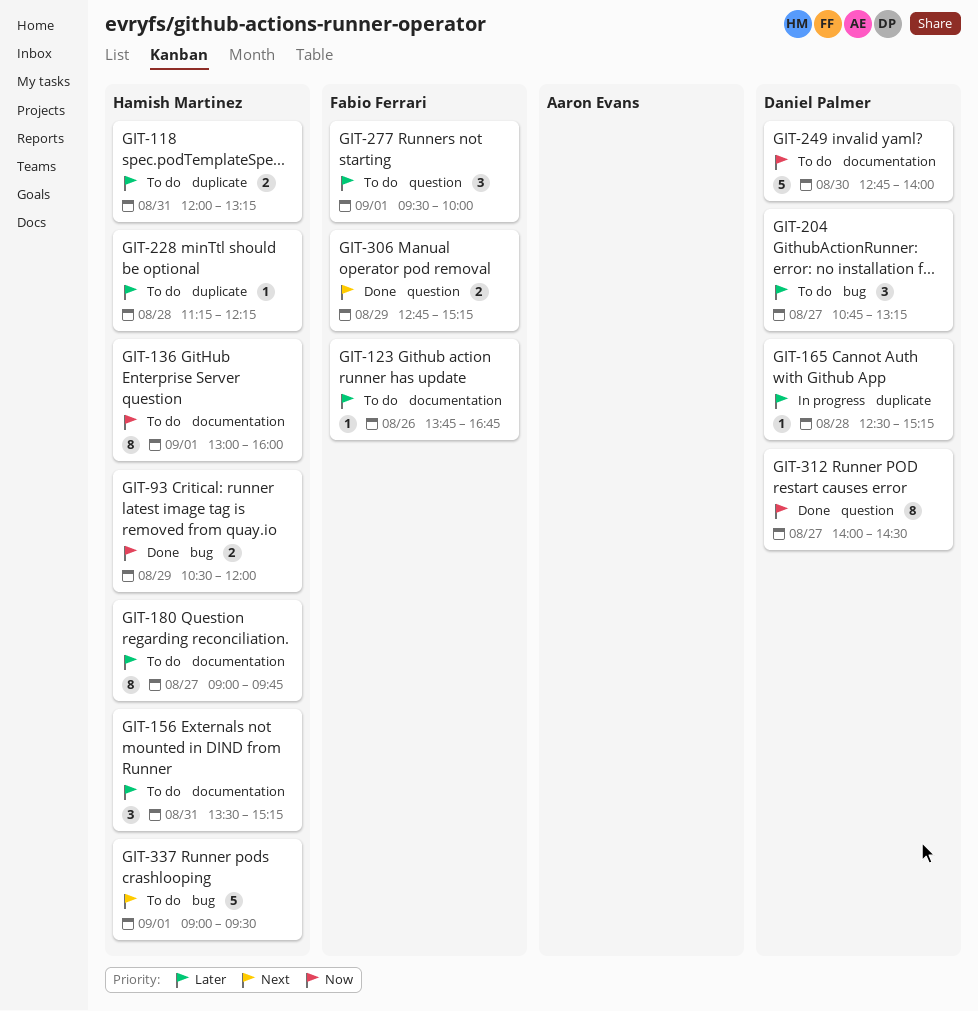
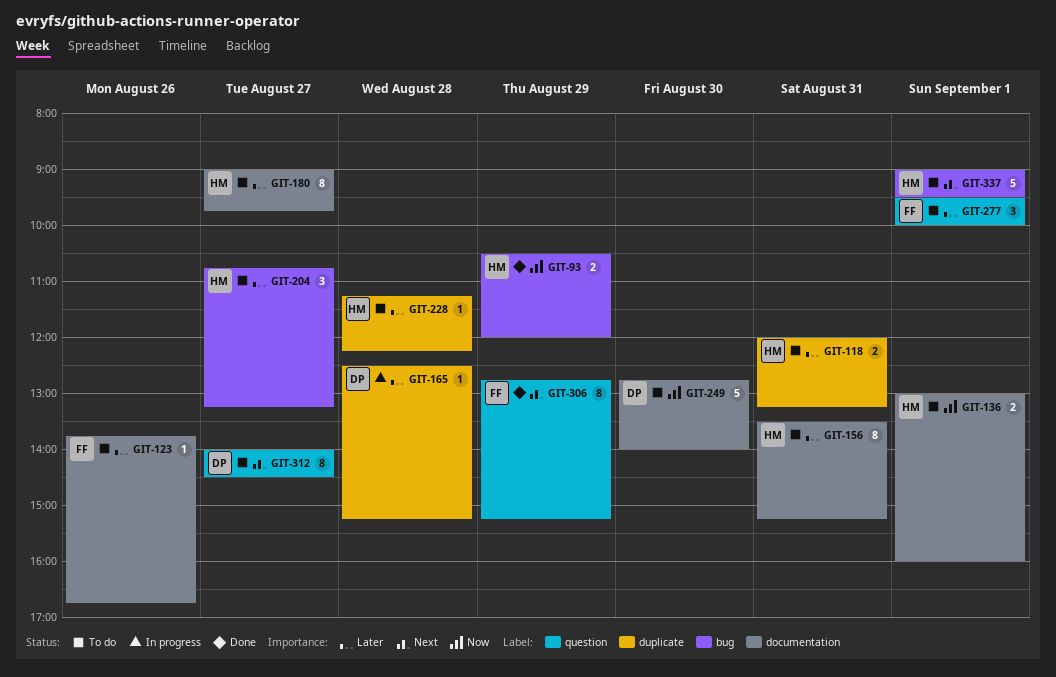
GIT-136, estimate: 8 -> 2
GIT-156, estimate: 3 -> 8
GIT-204, owner: Daniel Palmer -> Hamish Martinez
GIT-306, estimate: 2 -> 8
GIT-312, status: Done -> To do
GIT-312, priority: Now -> Next

